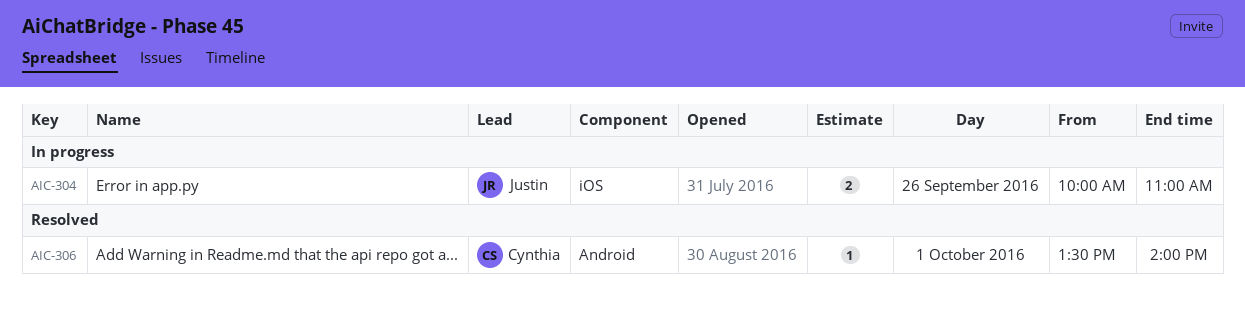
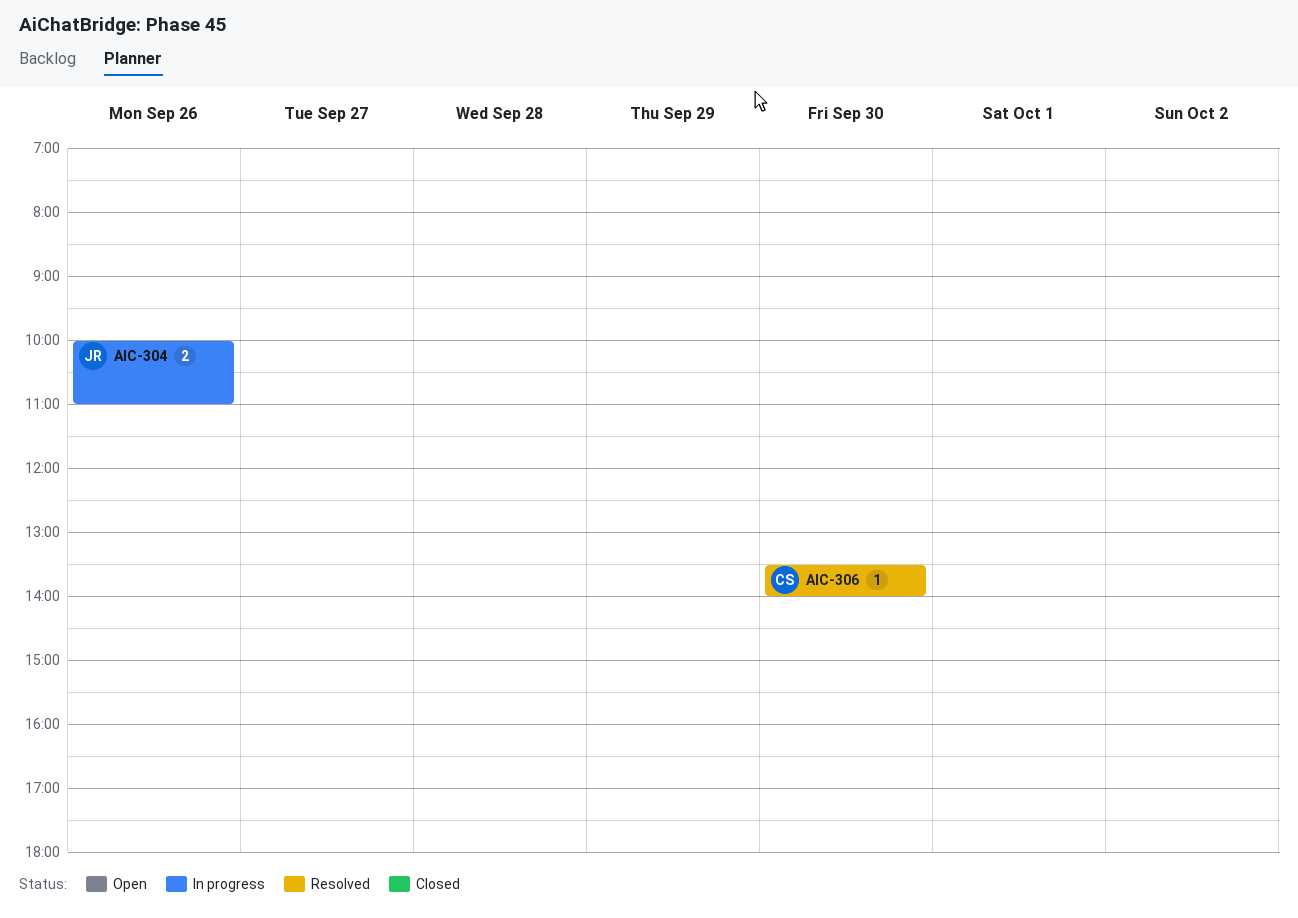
AIC-306, day: Oct 1 -> Sep 30

